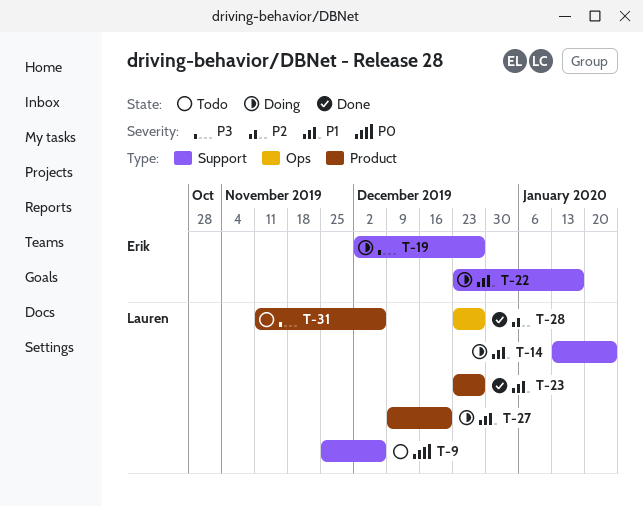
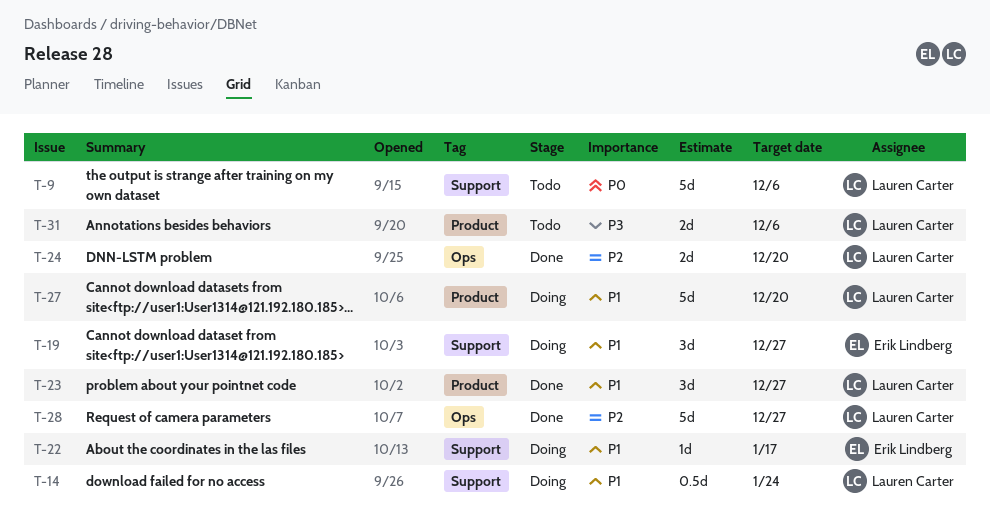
T-19, priority: P3 -> P1
T-24: none -> present

